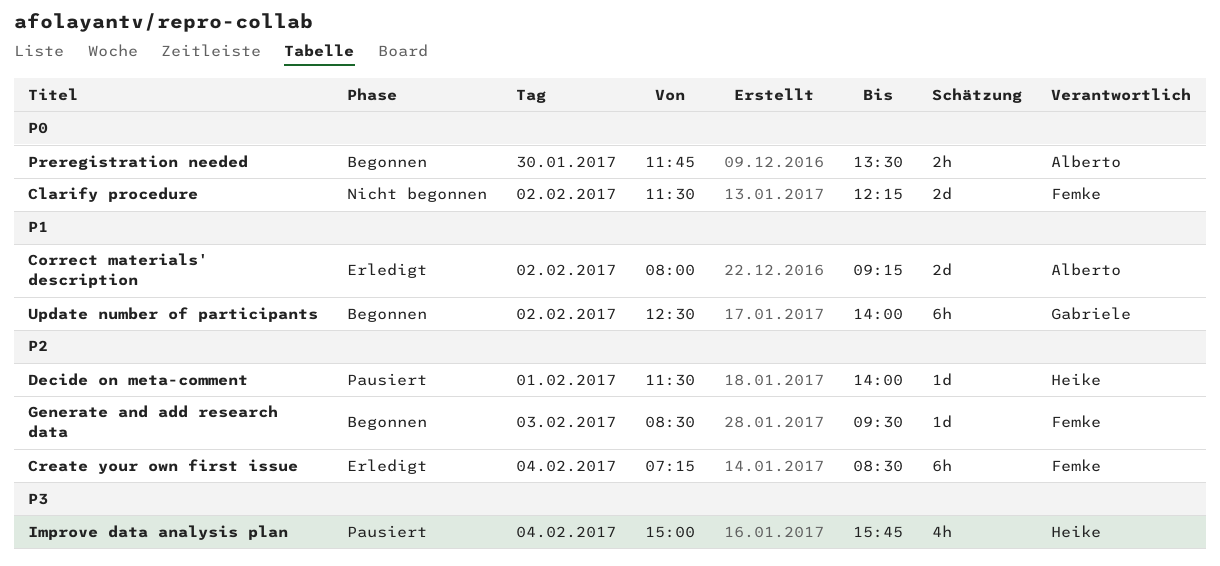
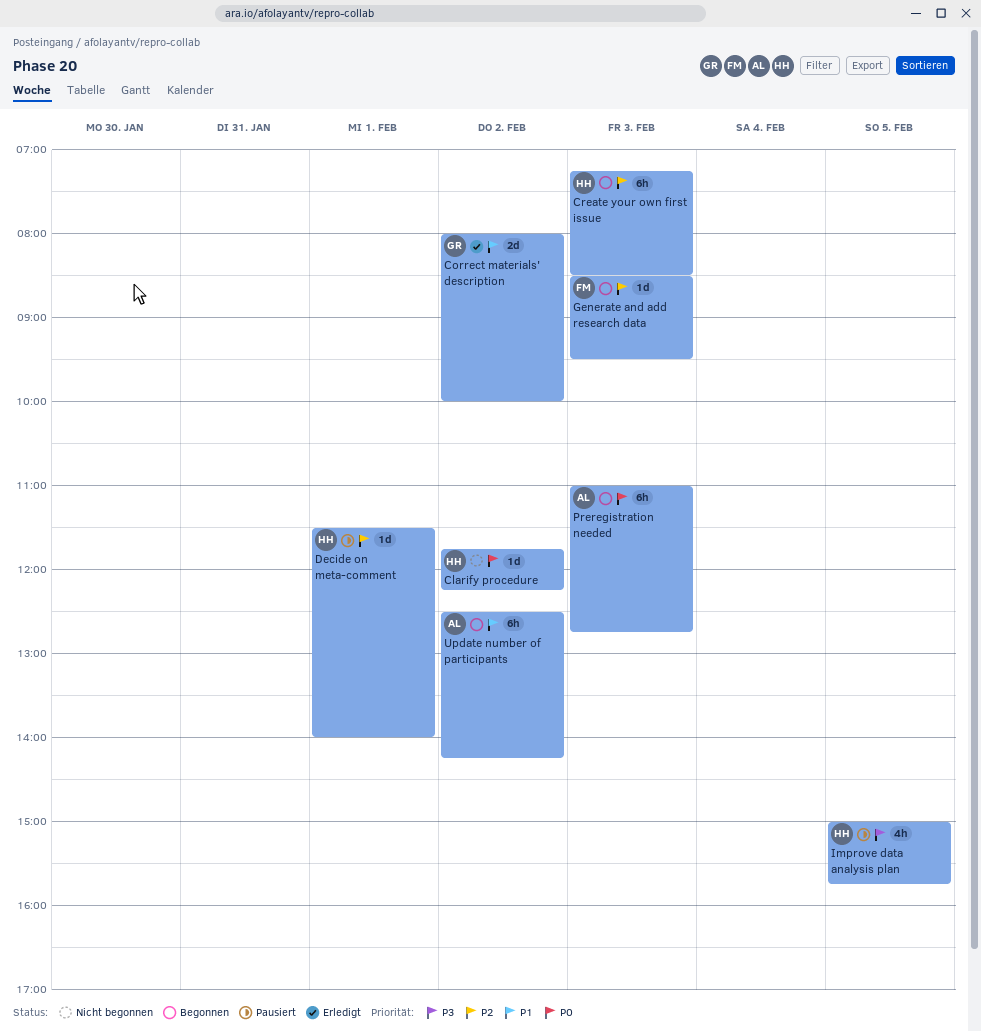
Clarify procedure, owner: Femke -> Heike
Clarify procedure, estimate: 2d -> 1d
Clarify procedure, begins: 11:30 -> 11:45
Correct materials' description, owner: Alberto -> Gabriele
Correct materials' description, ends: 09:15 -> 10:00
Create your own first issue, status: Erledigt -> Begonnen
Create your own first issue, owner: Femke -> Heike
Create your own first issue, day: Feb 4 -> Feb 3
Improve data analysis plan, day: Feb 4 -> Feb 5
Preregistration needed, estimate: 2h -> 6h
Preregistration needed, day: Jan 30 -> Feb 3
Preregistration needed, begins: 11:45 -> 11:00
Preregistration needed, ends: 13:30 -> 12:45
Update number of participants, owner: Gabriele -> Alberto
Update number of participants, ends: 14:00 -> 14:15

